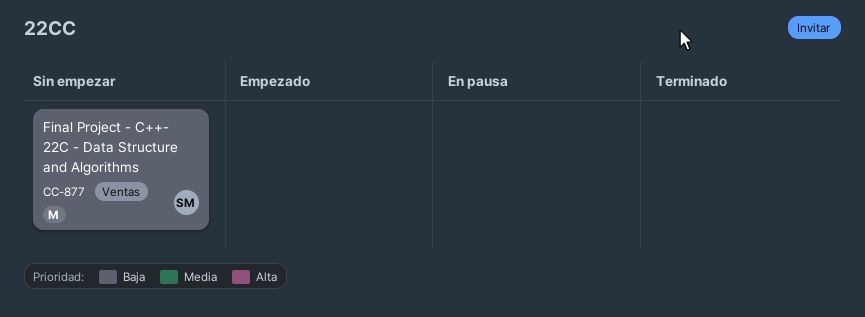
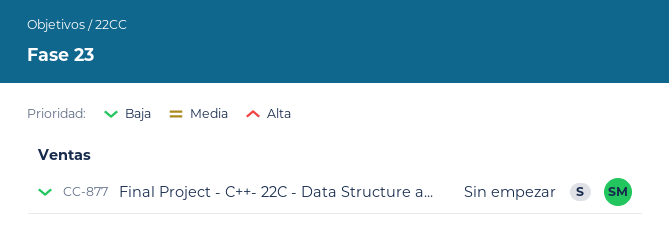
CC-877, estimate: M -> S

